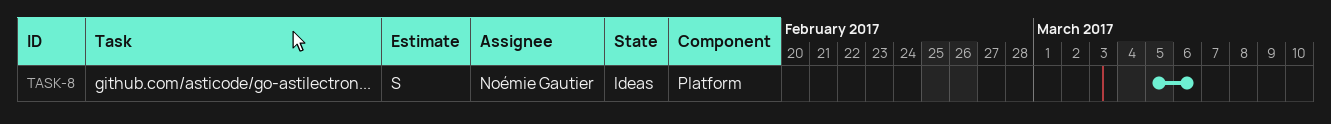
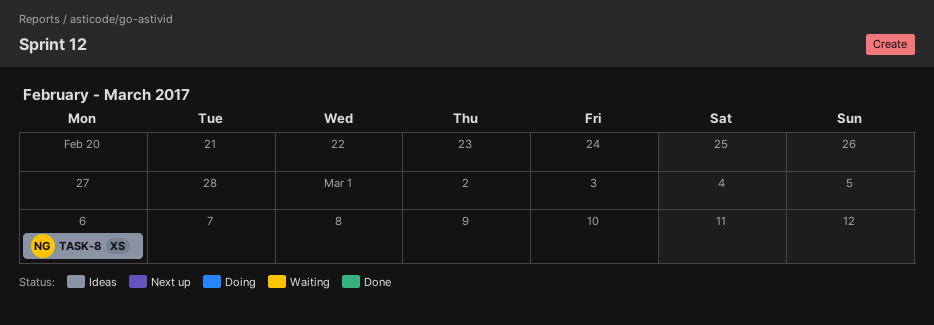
TASK-8, estimate: S -> XS
TASK-8, start: Mar 5 -> Mar 6

